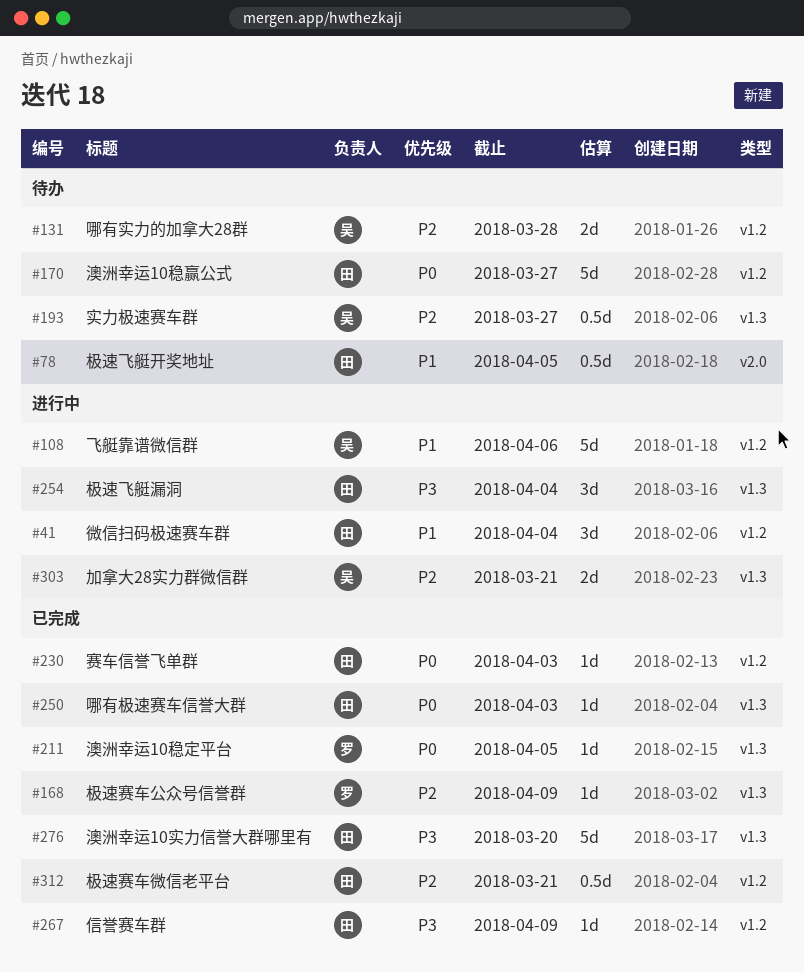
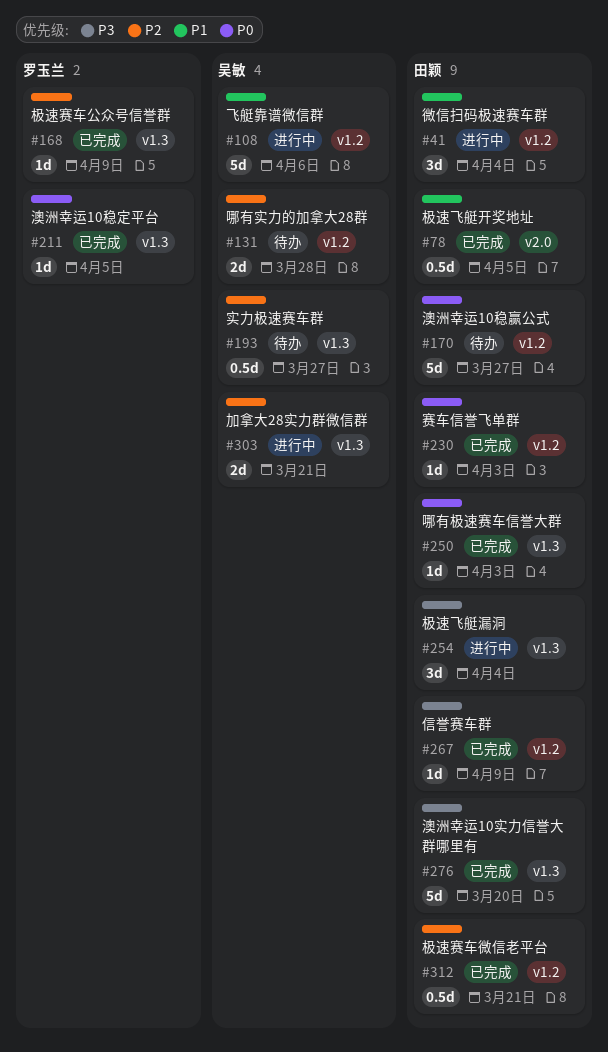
#78, status: 待办 -> 已完成

